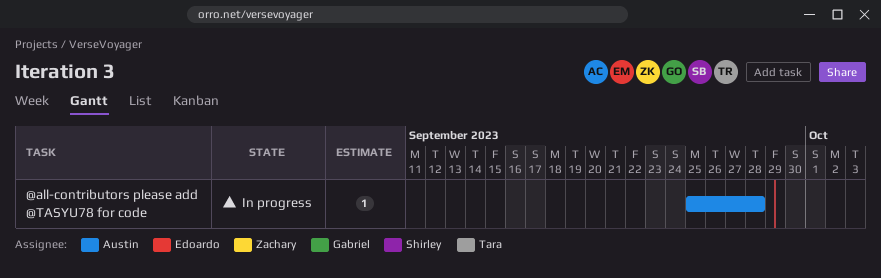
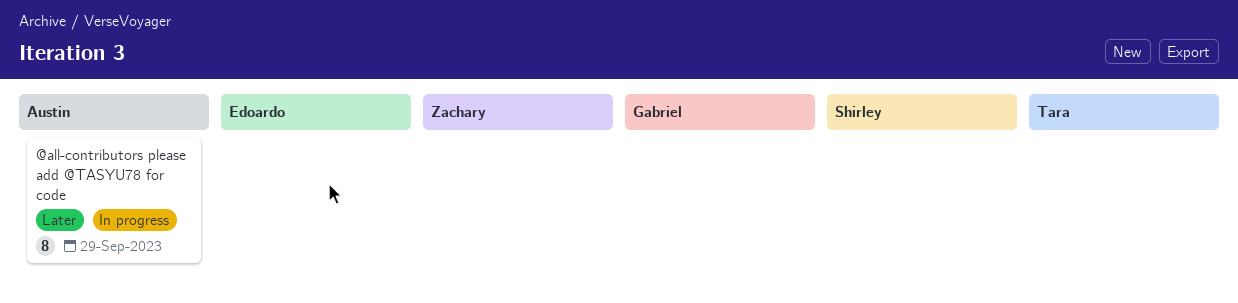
@all-contributors please add @TASYU78 for code, estimate: 1 -> 8
@all-contributors please add @TASYU78 for code, due: Sep 28 -> Sep 29

